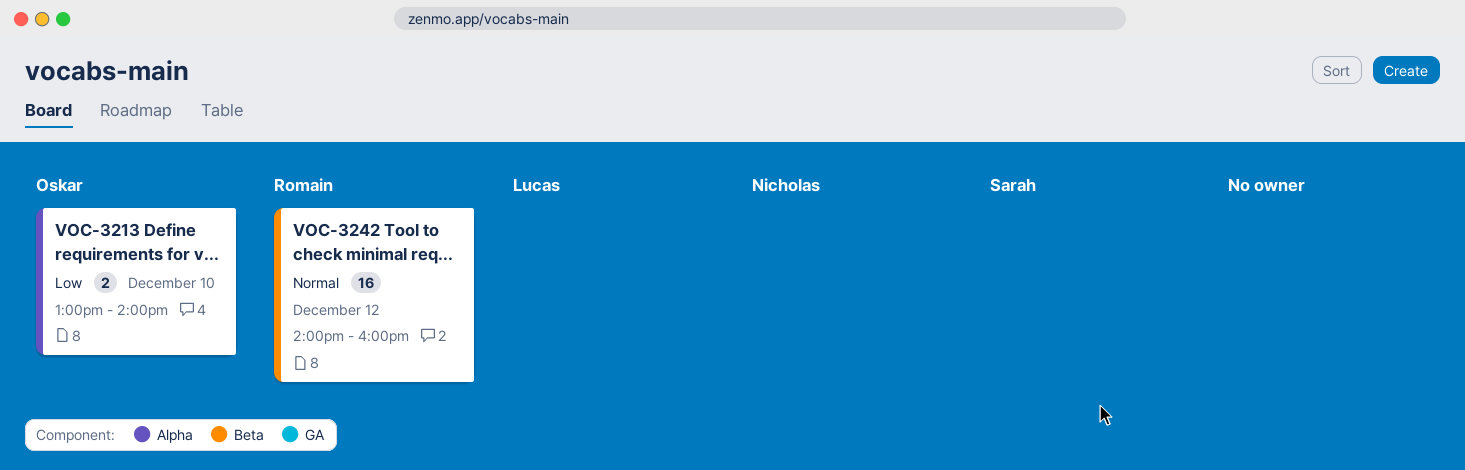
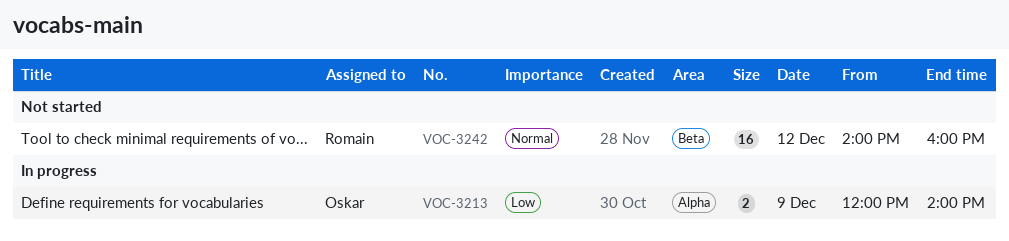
VOC-3213, day: Dec 10 -> Dec 9
VOC-3213, begins: 13:00 -> 12:00

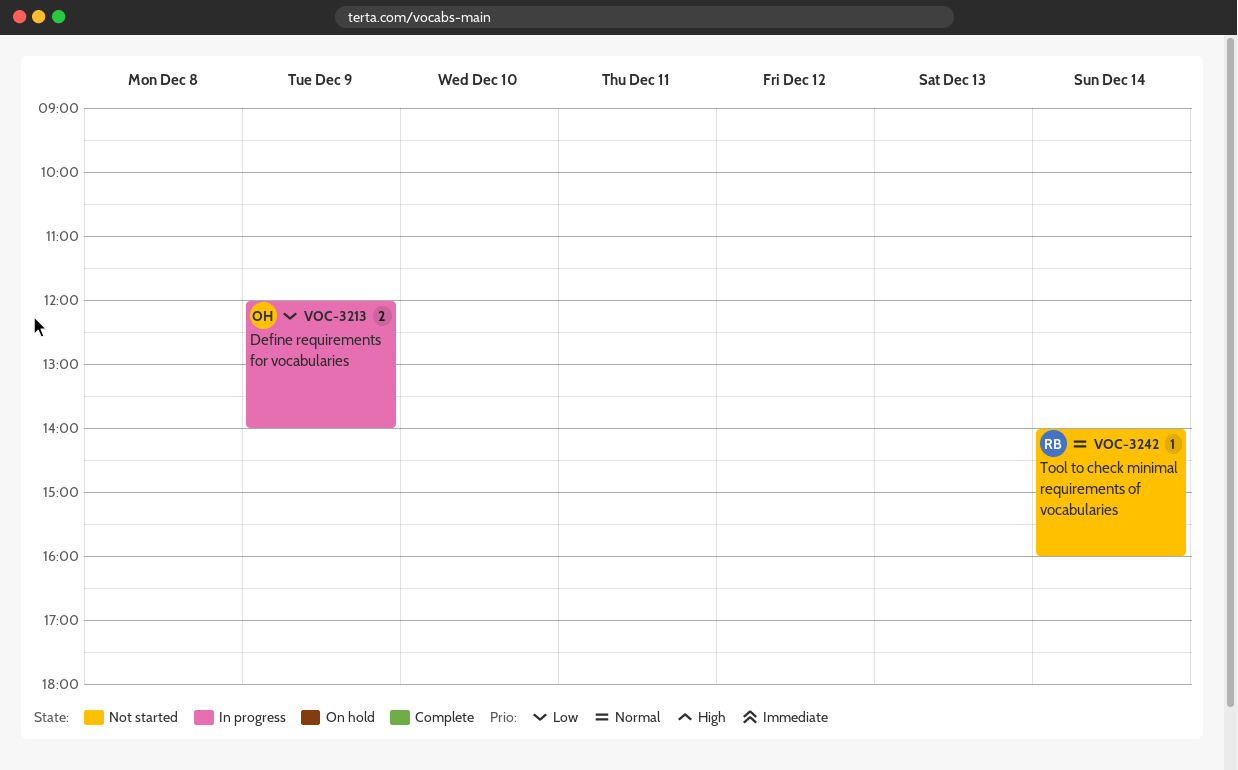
VOC-3242, estimate: 16 -> 1
VOC-3242, day: Dec 12 -> Dec 14

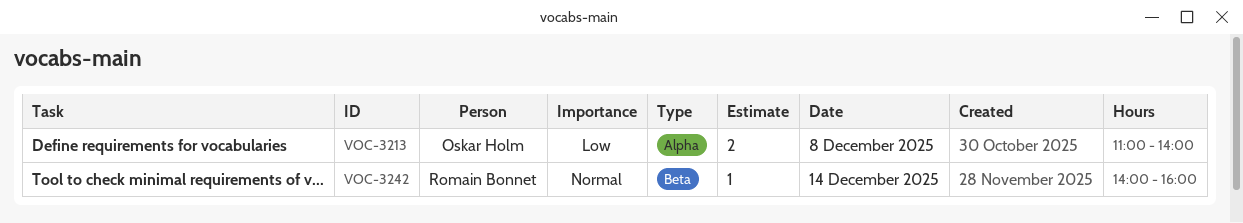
VOC-3213, day: Dec 9 -> Dec 8
VOC-3213, begins: 12:00 -> 11:00

